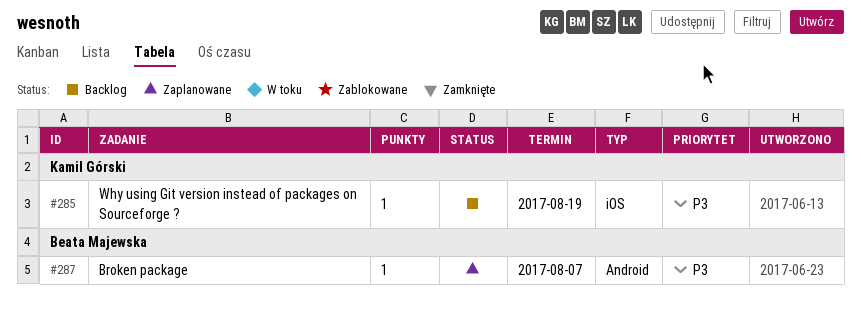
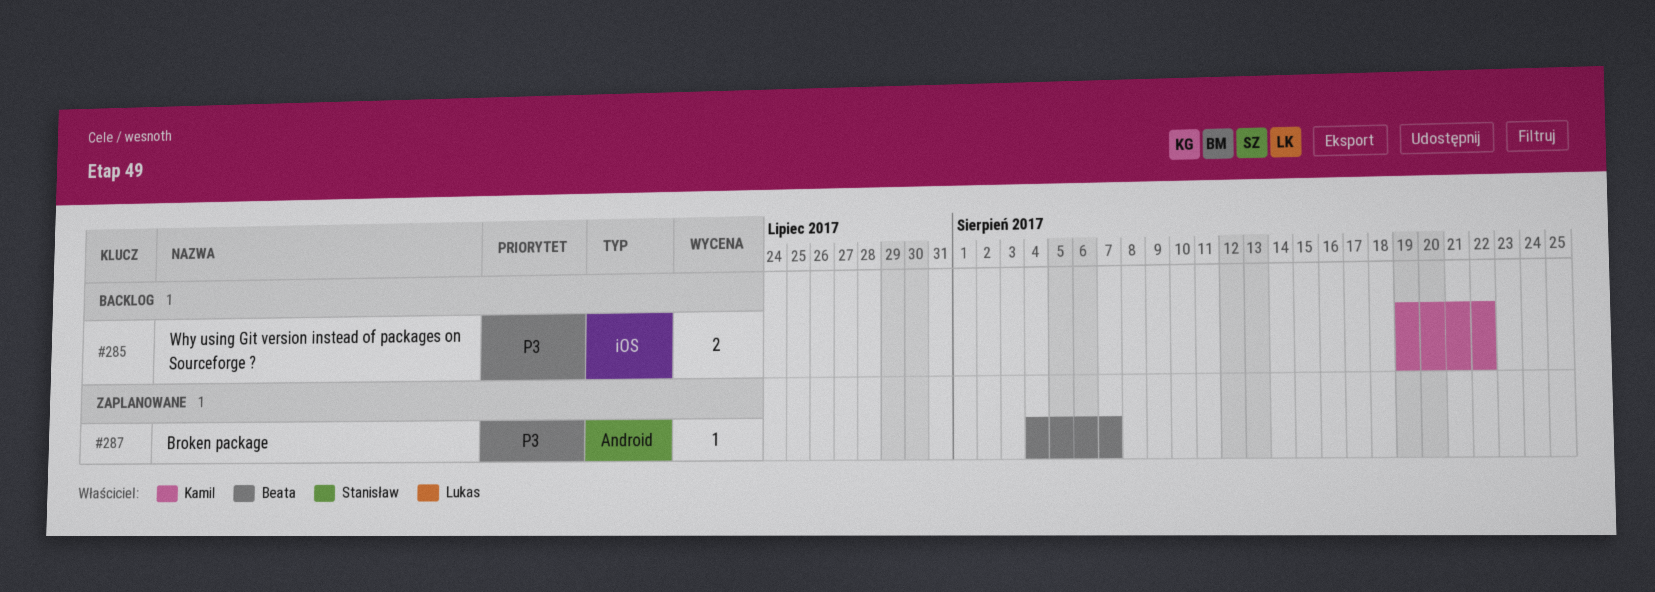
#285, estimate: 1 -> 2
#285, due: Aug 19 -> Aug 22

